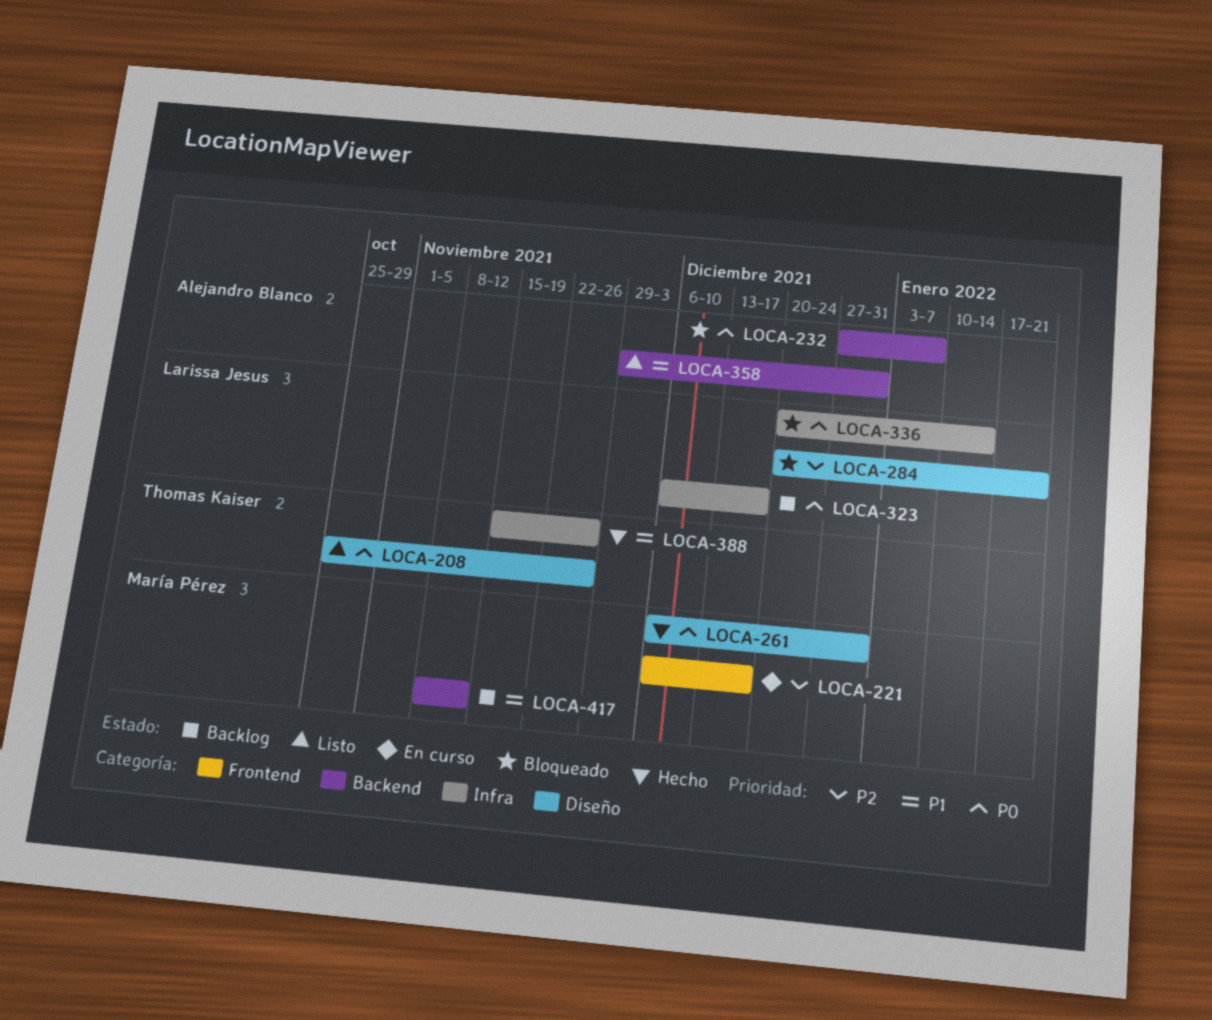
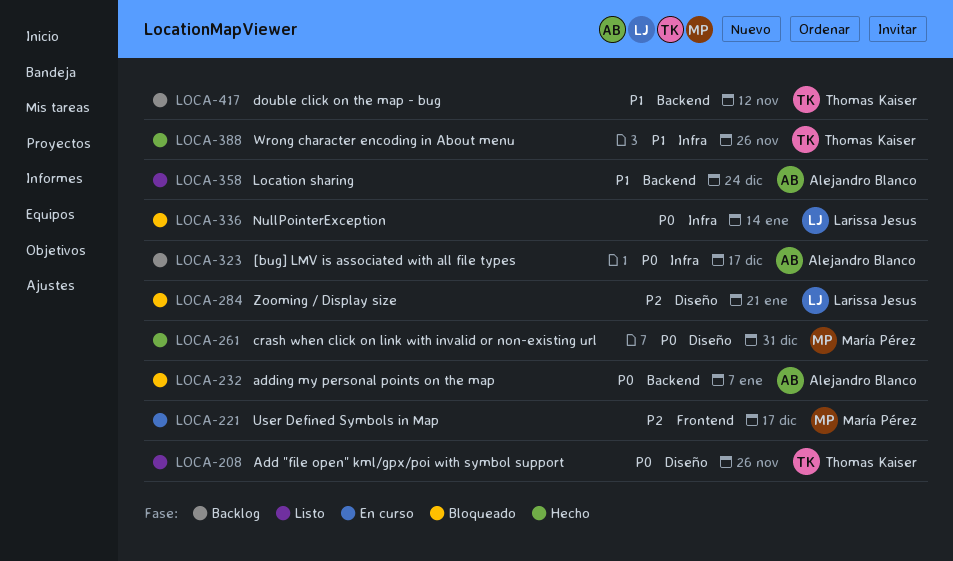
LOCA-323, owner: Larissa Jesus -> Alejandro Blanco
LOCA-358, due: Dec 31 -> Dec 24
LOCA-417, owner: María Pérez -> Thomas Kaiser

